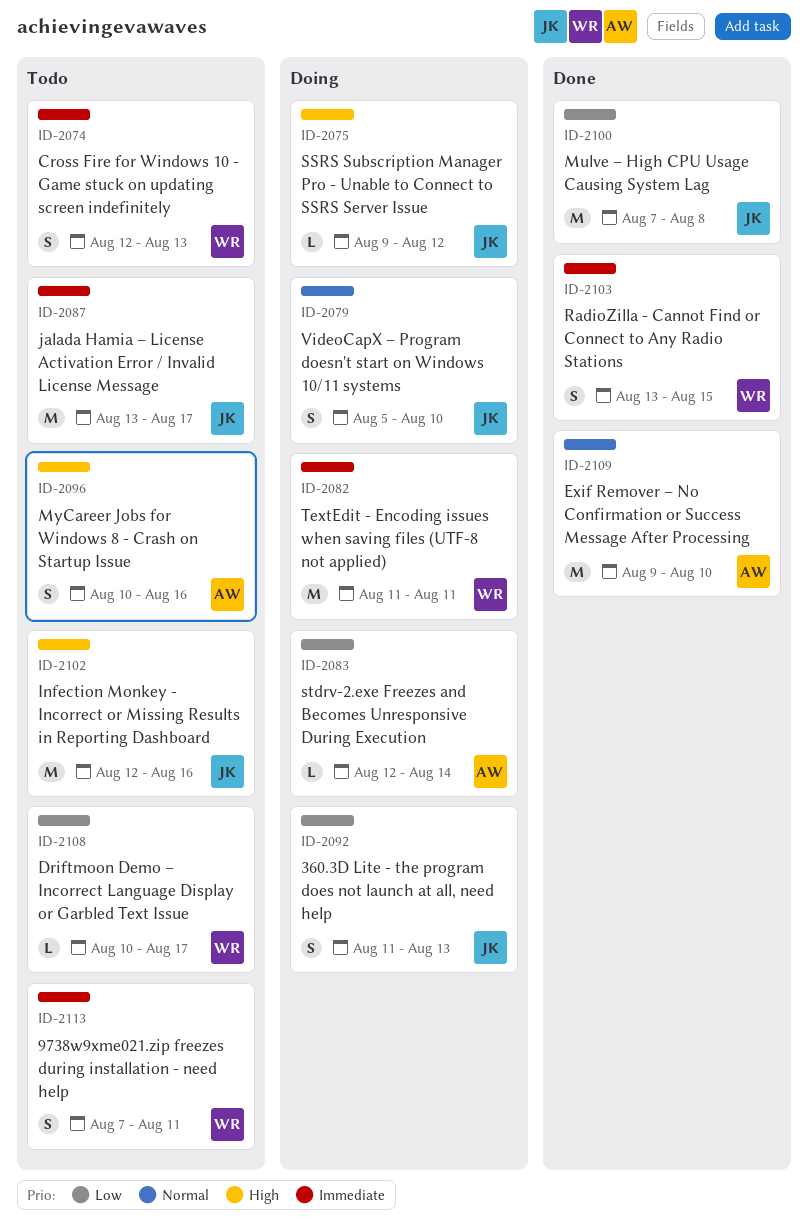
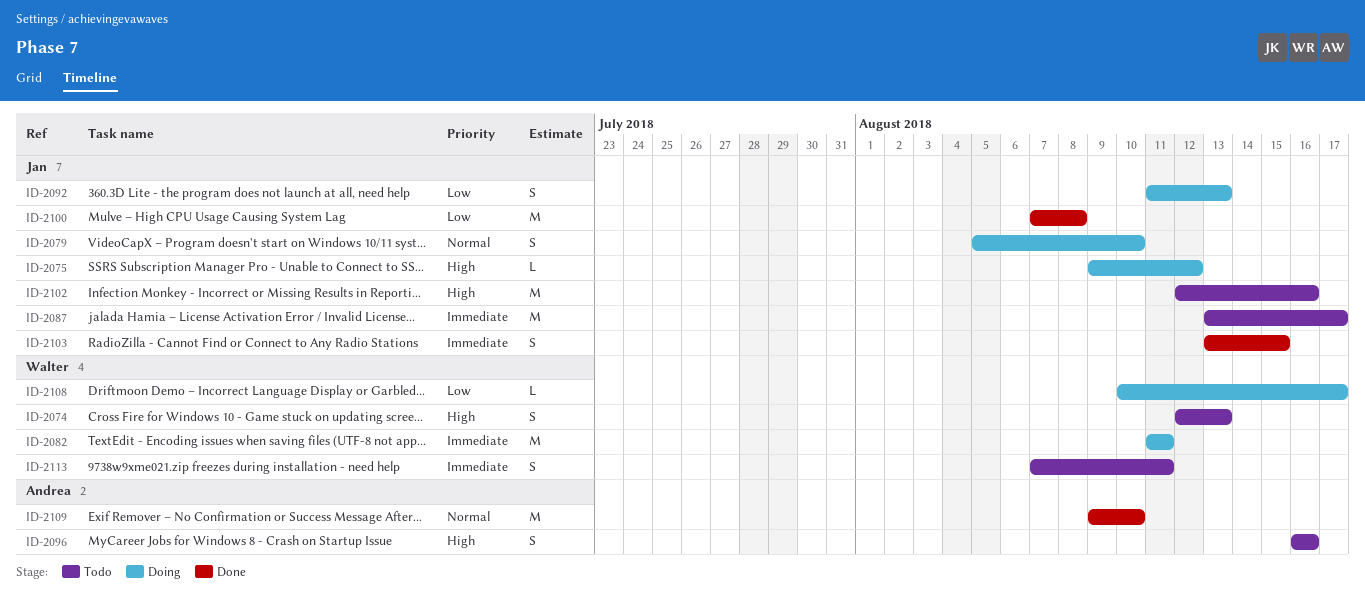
ID-2074, priority: Immediate -> High
ID-2083: present -> none
ID-2096, start: Aug 10 -> Aug 16
ID-2103, owner: Walter -> Jan
ID-2108, status: Todo -> Doing

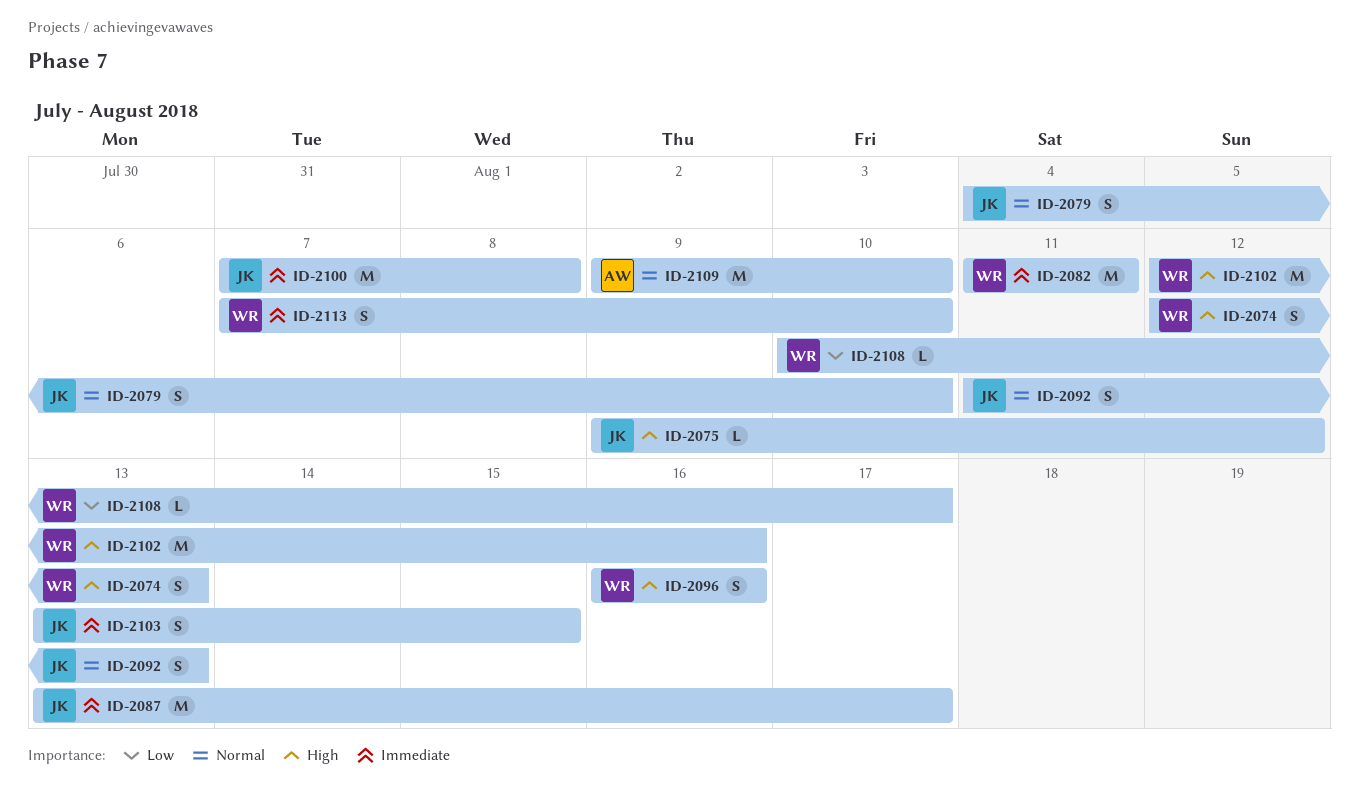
ID-2079, start: Aug 5 -> Aug 4
ID-2092, priority: Low -> Normal
ID-2096, owner: Andrea -> Walter
ID-2100, priority: Low -> Immediate
ID-2102, owner: Jan -> Walter
ID-2113, due: Aug 11 -> Aug 10

